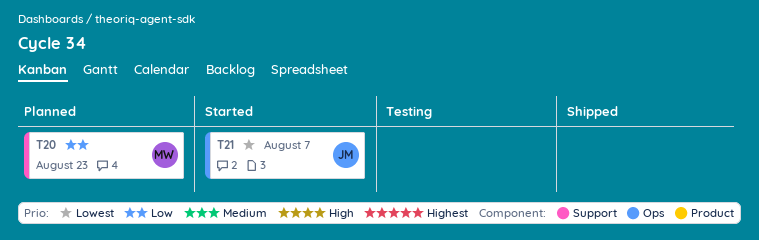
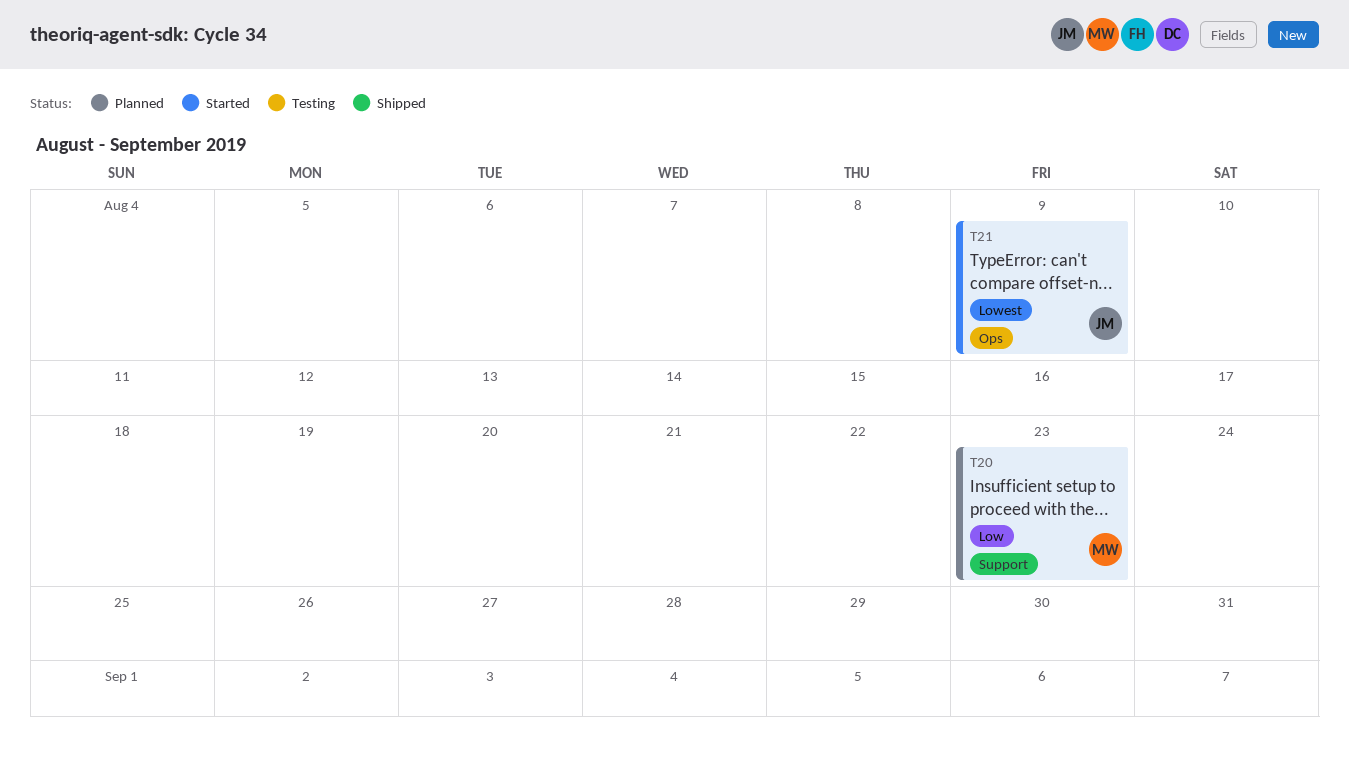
T21, due: Aug 7 -> Aug 9

